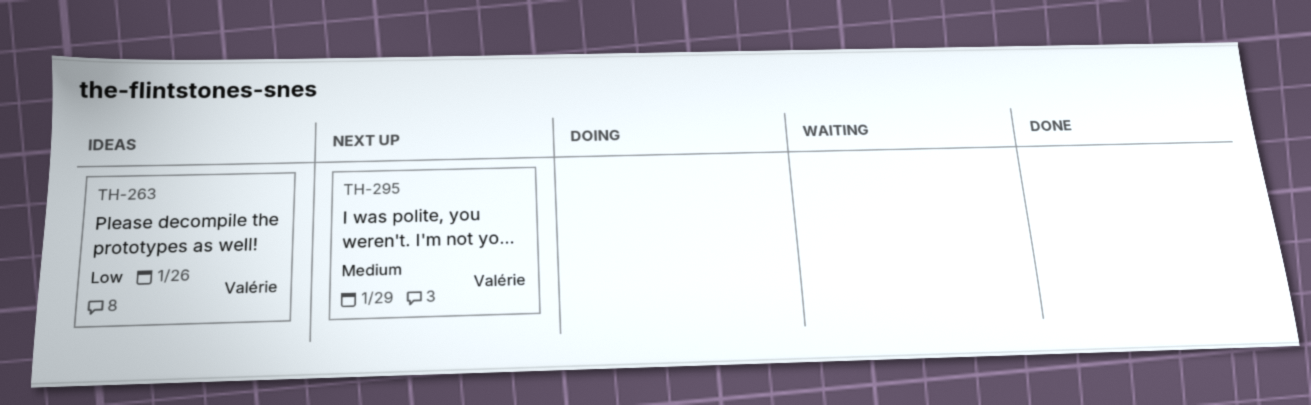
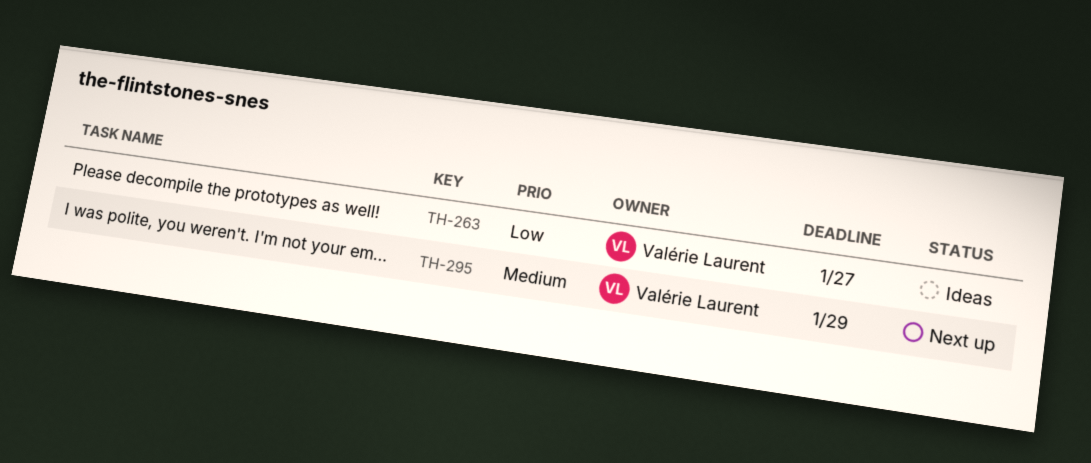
TH-263, due: Jan 26 -> Jan 27

